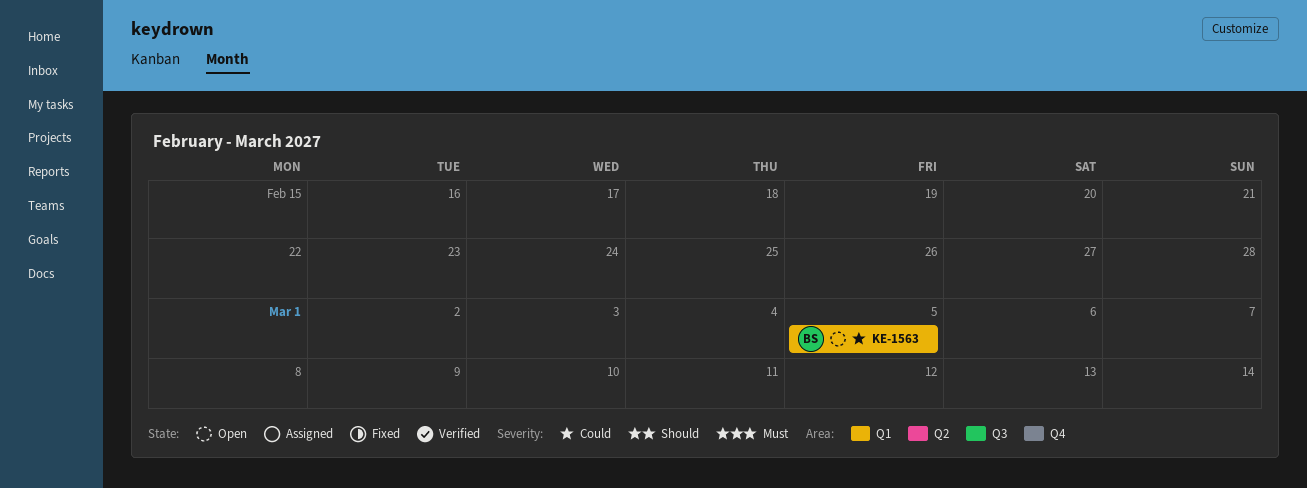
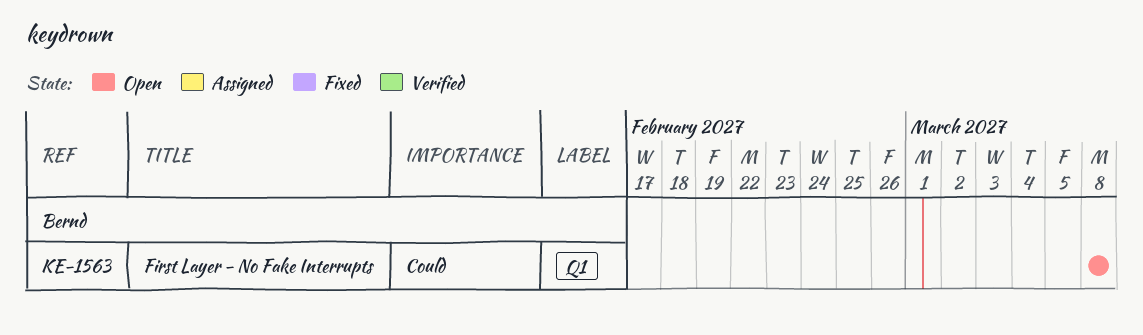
KE-1563, start: Mar 5 -> Mar 8
KE-1563, due: Mar 5 -> Mar 8

